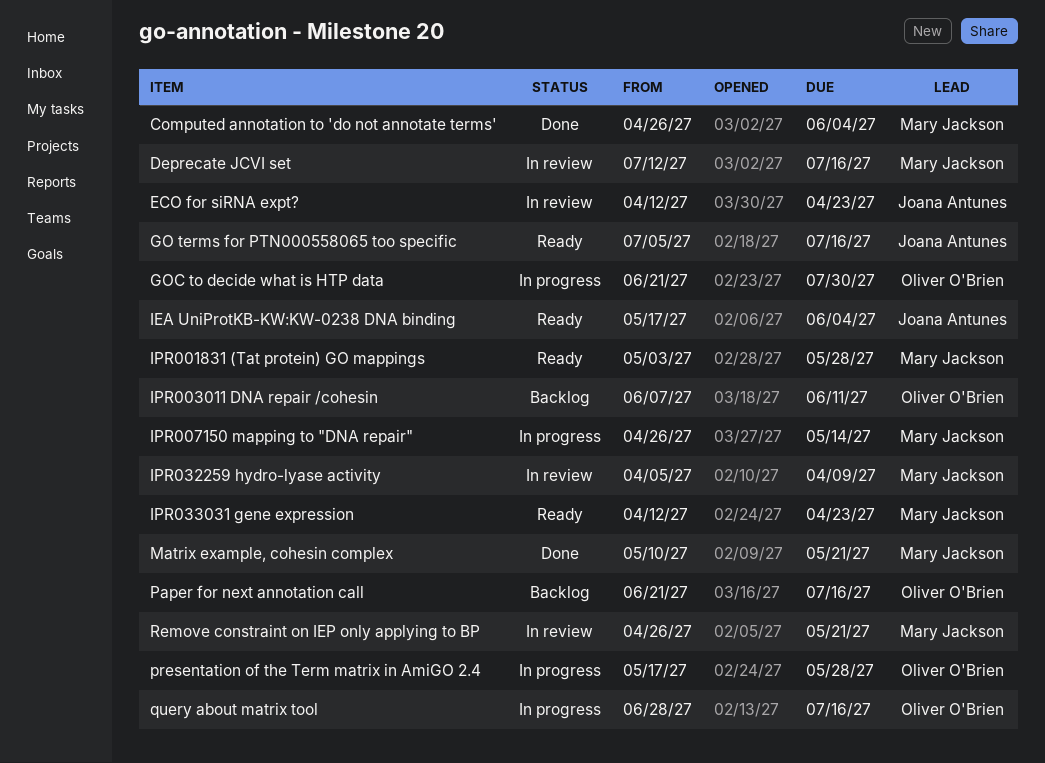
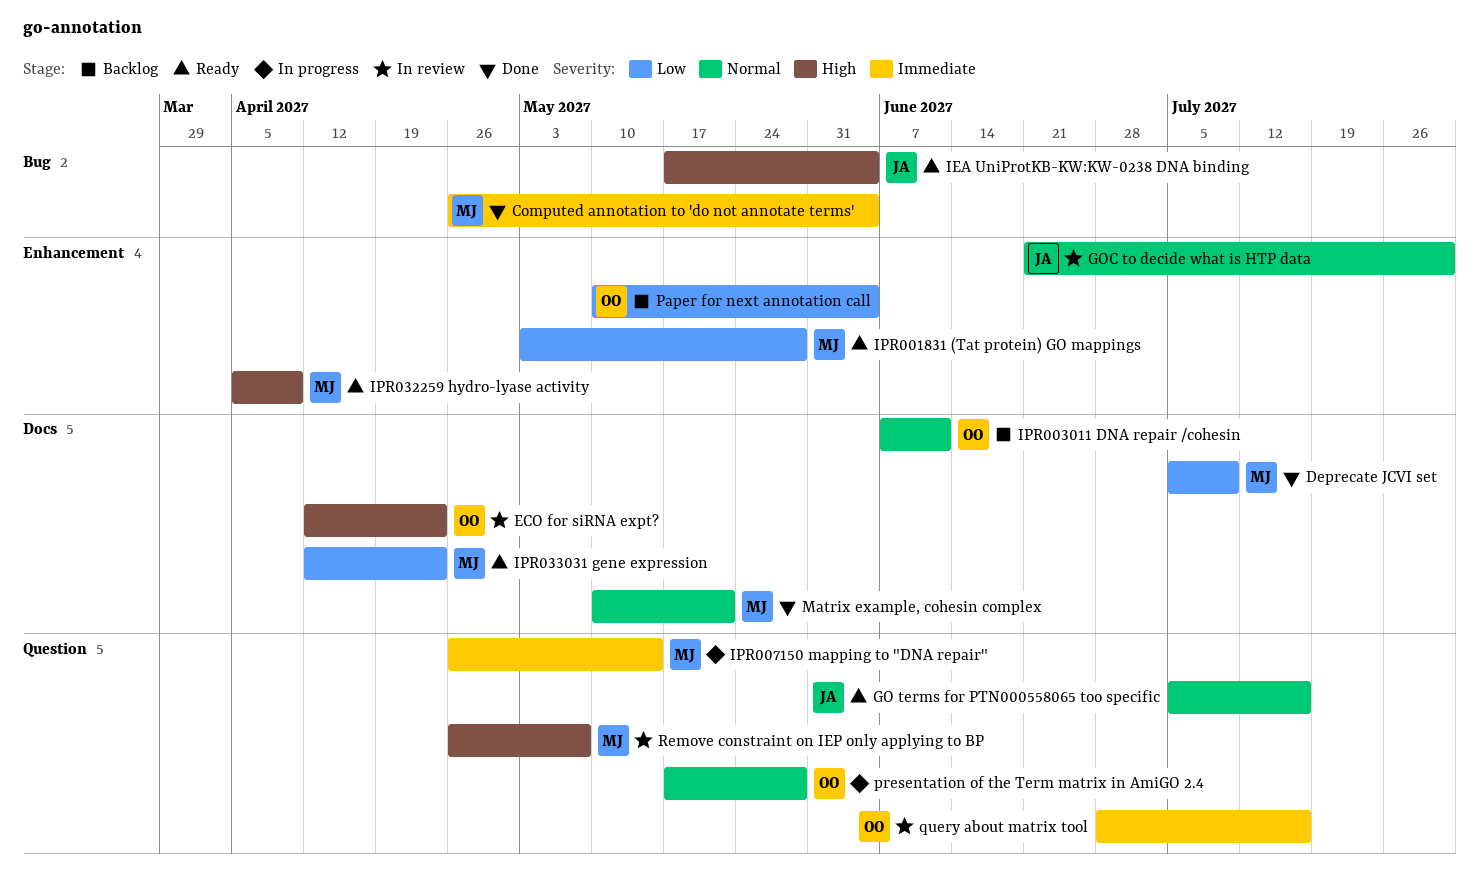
Deprecate JCVI set, status: In review -> Done
Deprecate JCVI set, start: Jul 12 -> Jul 5
Deprecate JCVI set, due: Jul 16 -> Jul 9
ECO for siRNA expt?, owner: Joana Antunes -> Oliver O'Brien
GOC to decide what is HTP data, status: In progress -> In review
GOC to decide what is HTP data, owner: Oliver O'Brien -> Joana Antunes
IPR032259 hydro-lyase activity, status: In review -> Ready
Paper for next annotation call, start: Jun 21 -> May 10
Paper for next annotation call, due: Jul 16 -> Jun 4
query about matrix tool, status: In progress -> In review
Remove constraint on IEP only applying to BP, due: May 21 -> May 7

